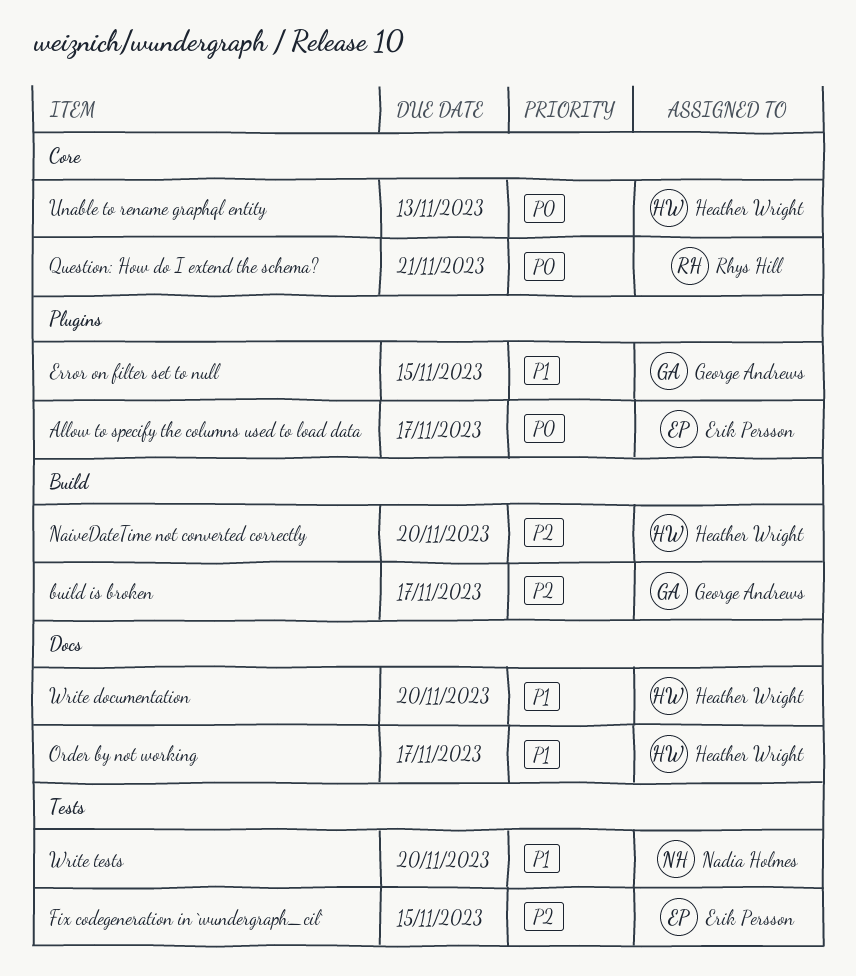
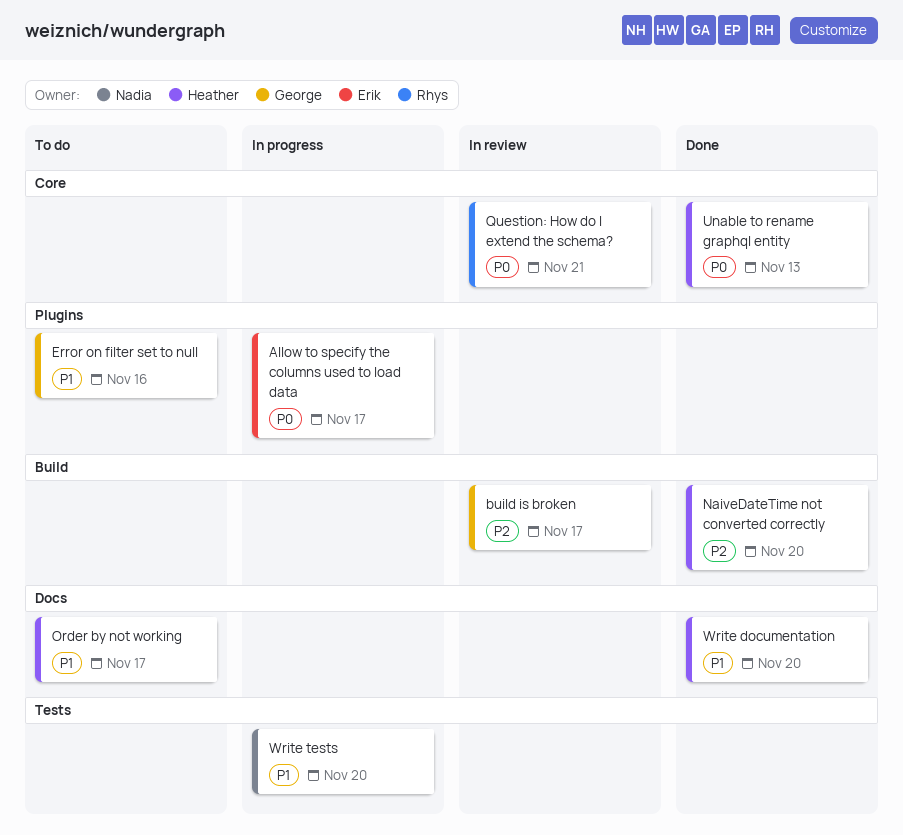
Error on filter set to null, due: Nov 15 -> Nov 16
Fix codegeneration in `wundergraph_cil`: present -> none

